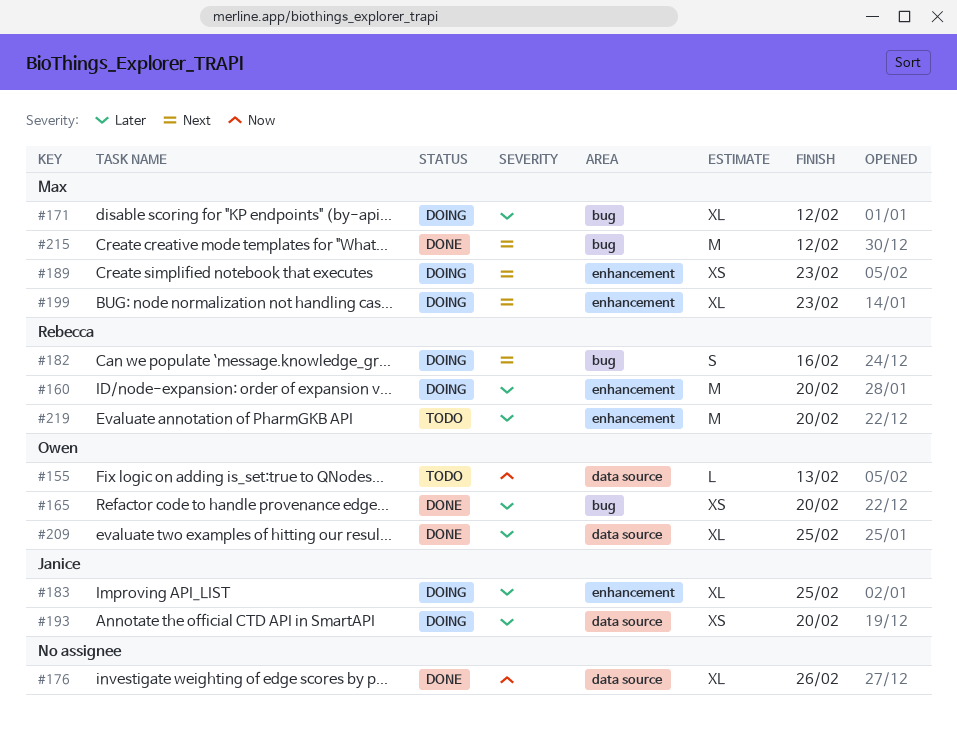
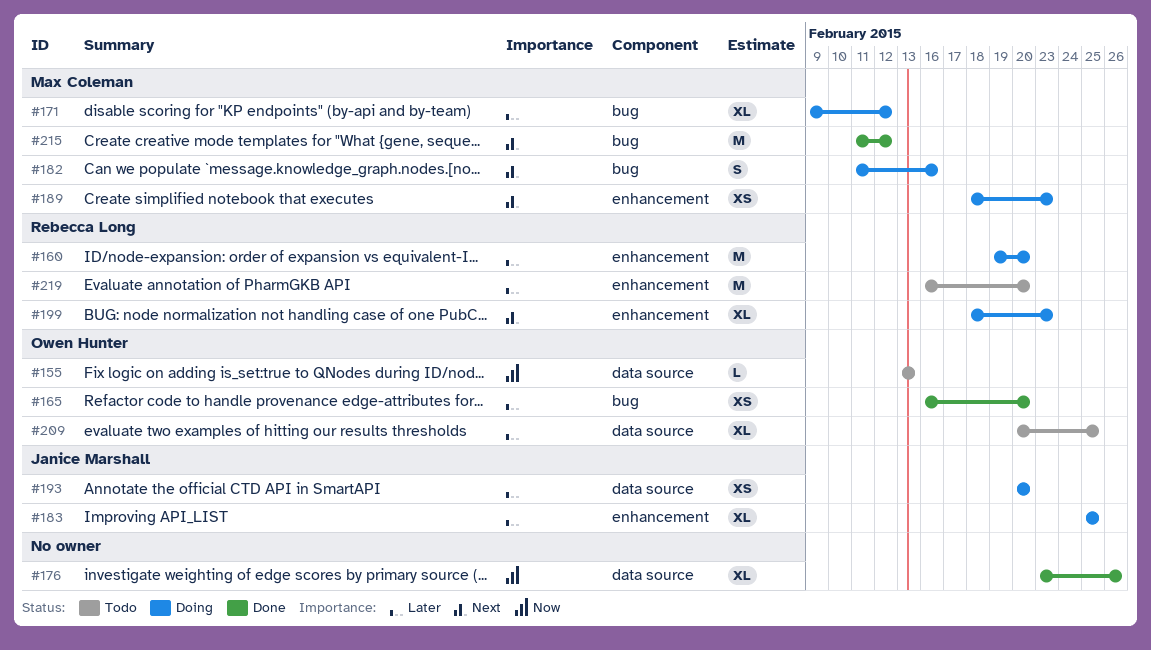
#182, owner: Rebecca Long -> Max Coleman
#199, owner: Max Coleman -> Rebecca Long
#209, status: Done -> Todo

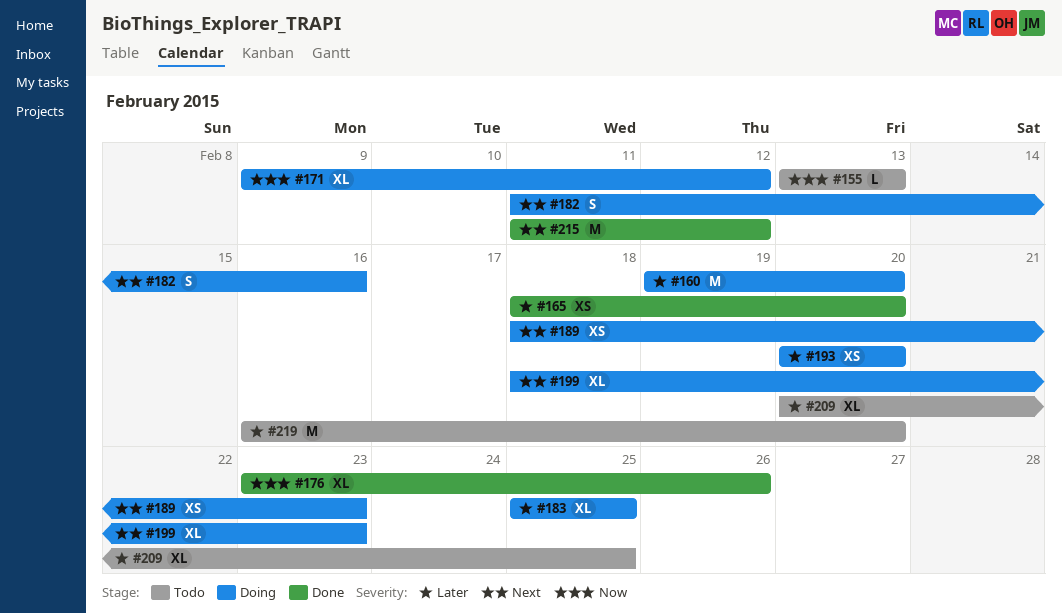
#165, start: Feb 16 -> Feb 18
#171, priority: Later -> Now

